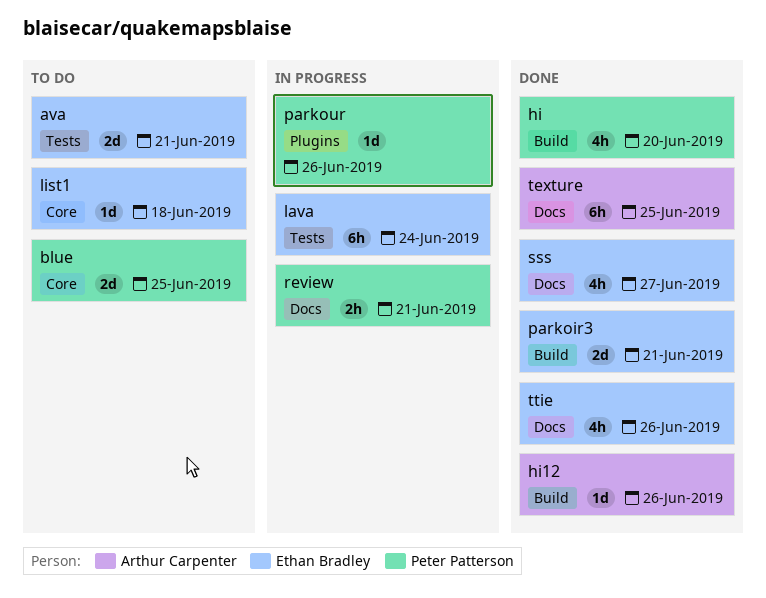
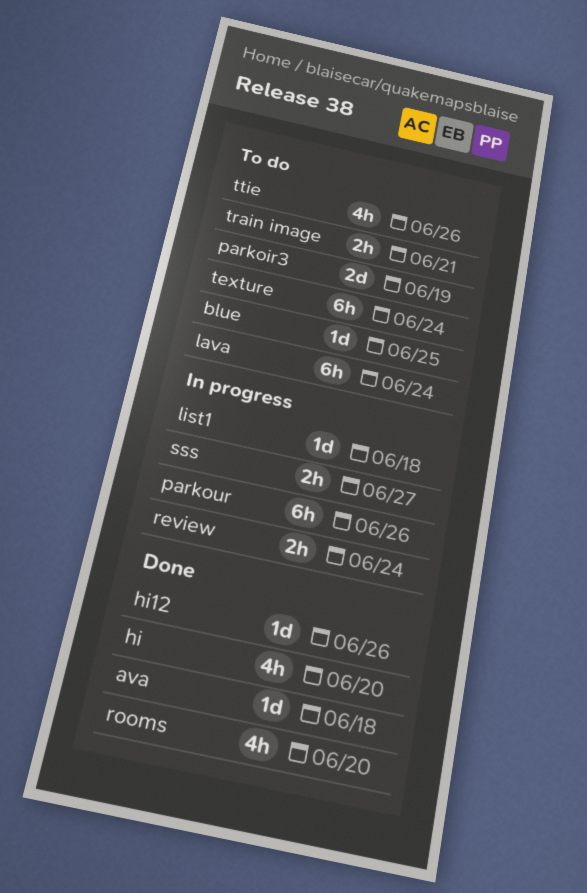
ava, status: To do -> Done
ava, estimate: 2d -> 1d
ava, due: Jun 21 -> Jun 18
blue, estimate: 2d -> 1d
lava, status: In progress -> To do
list1, status: To do -> In progress
parkoir3, status: Done -> To do
parkoir3, due: Jun 21 -> Jun 19
parkour, estimate: 1d -> 6h
review, due: Jun 21 -> Jun 24
rooms: none -> present
sss, status: Done -> In progress
sss, estimate: 4h -> 2h
texture, status: Done -> To do
texture, due: Jun 25 -> Jun 24
train image: none -> present
ttie, status: Done -> To do

